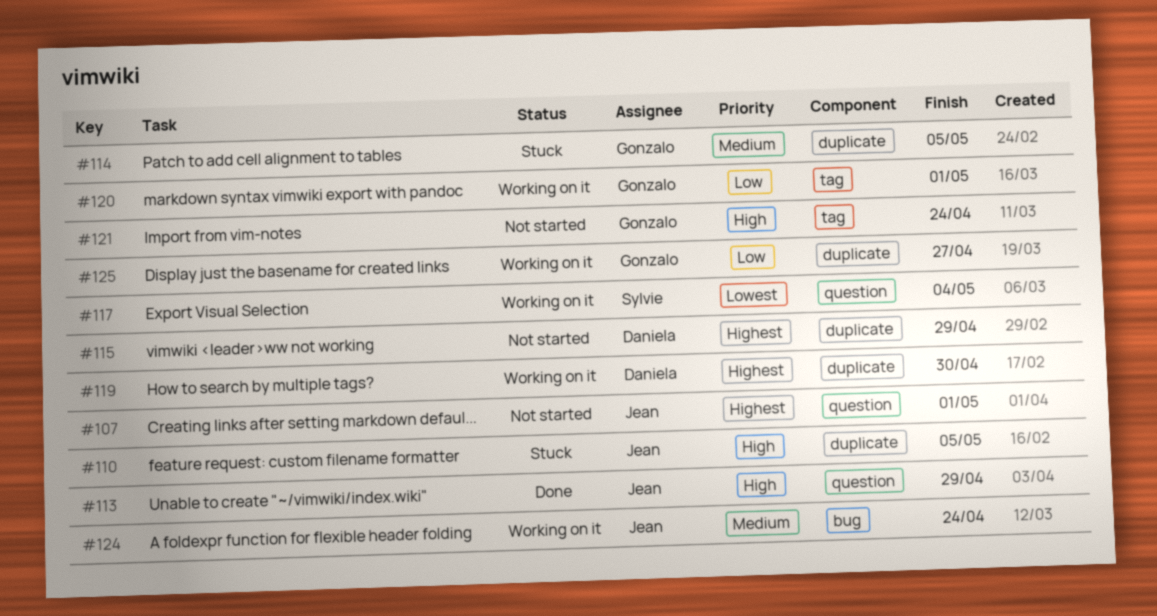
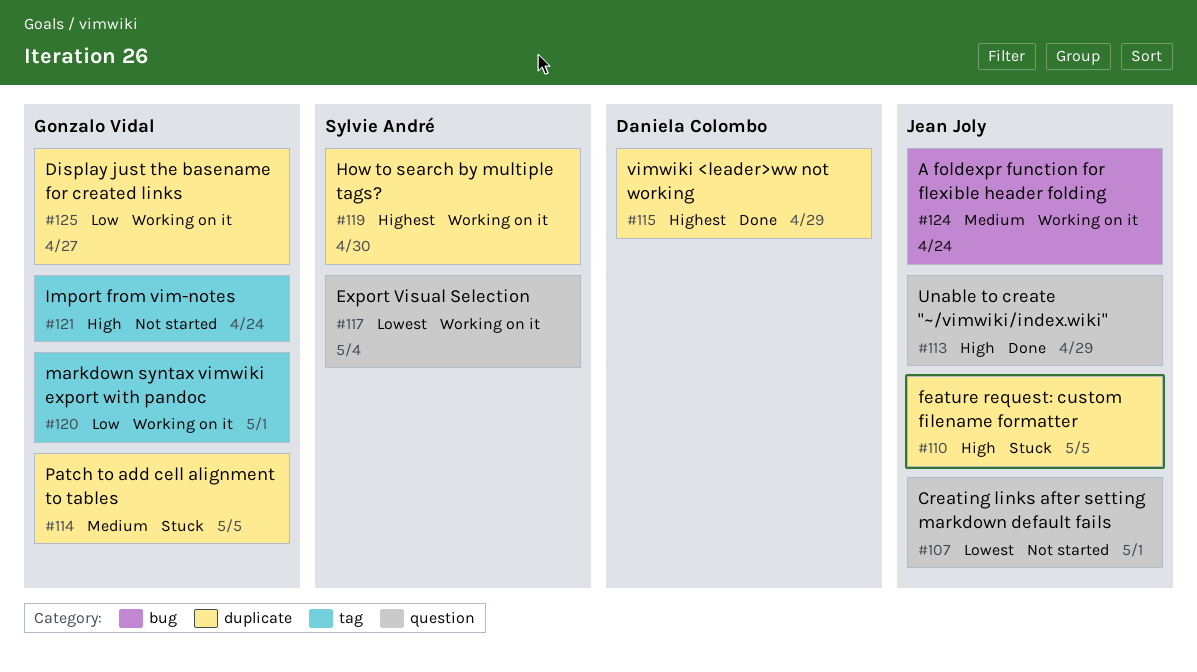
#107, priority: Highest -> Lowest
#115, status: Not started -> Done
#119, owner: Daniela Colombo -> Sylvie André

